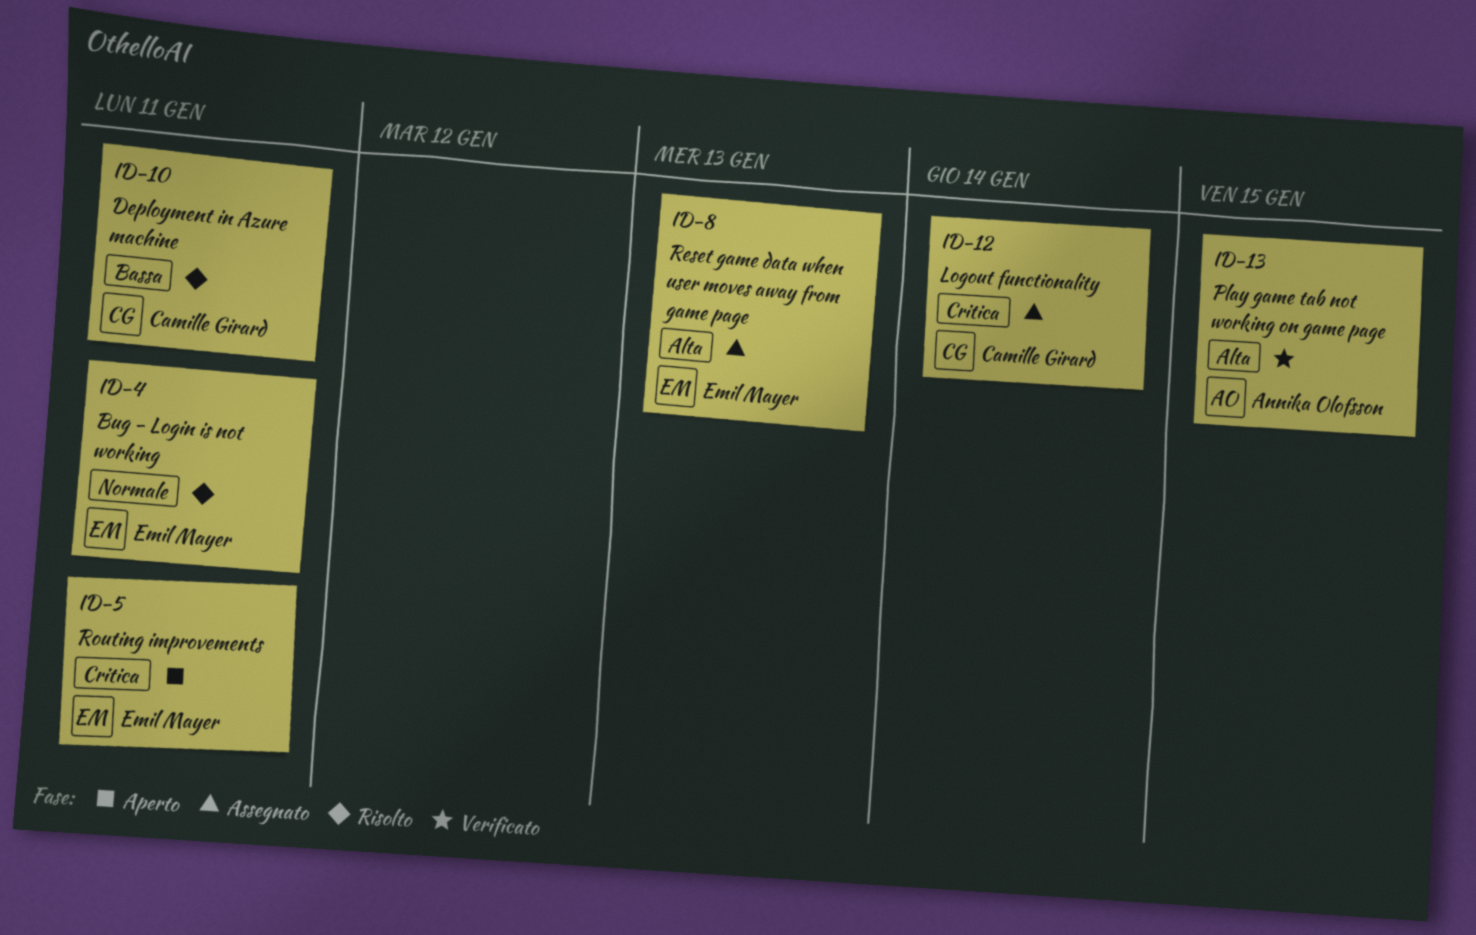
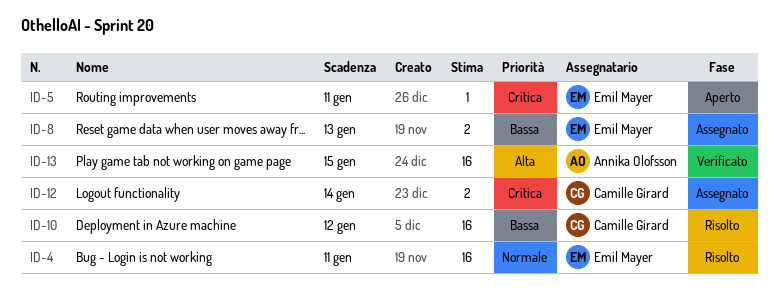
ID-8, priority: Alta -> Bassa
ID-10, due: Jan 11 -> Jan 12

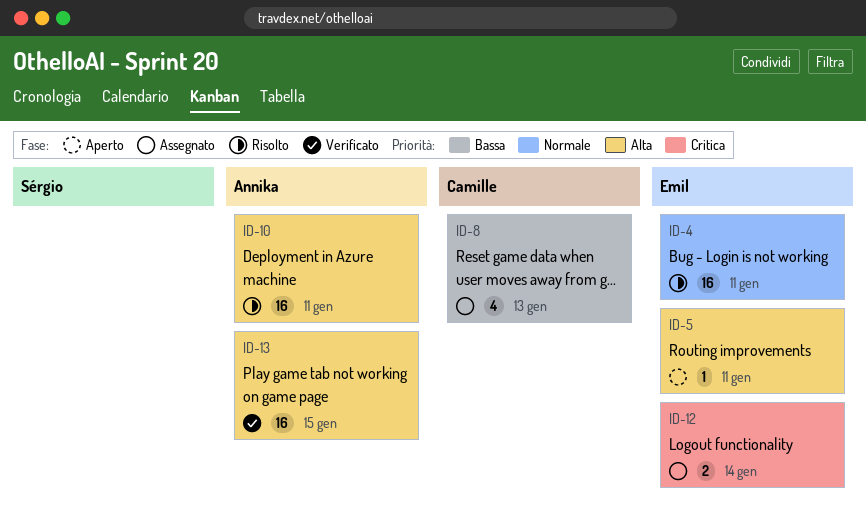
ID-5, priority: Critica -> Alta
ID-8, owner: Emil Mayer -> Camille Girard
ID-8, estimate: 2 -> 4
ID-10, owner: Camille Girard -> Annika Olofsson
ID-10, priority: Bassa -> Alta
ID-10, due: Jan 12 -> Jan 11
ID-12, owner: Camille Girard -> Emil Mayer

